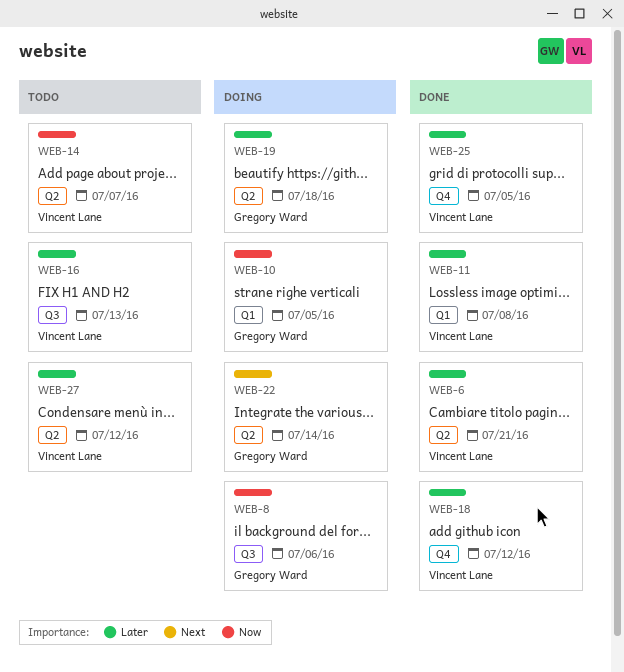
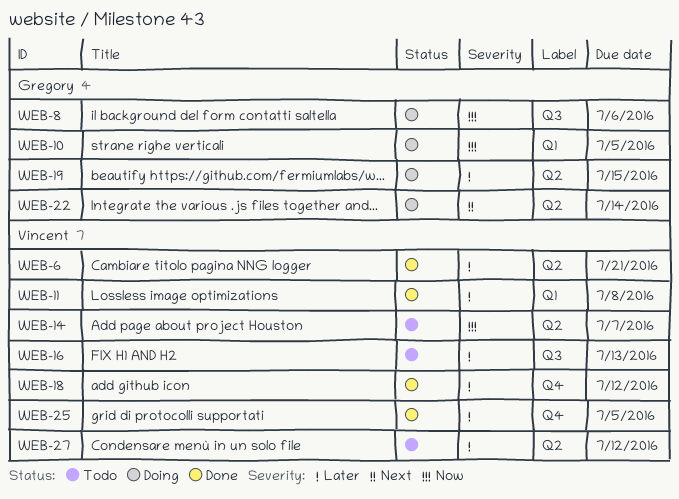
WEB-19, due: Jul 18 -> Jul 15

